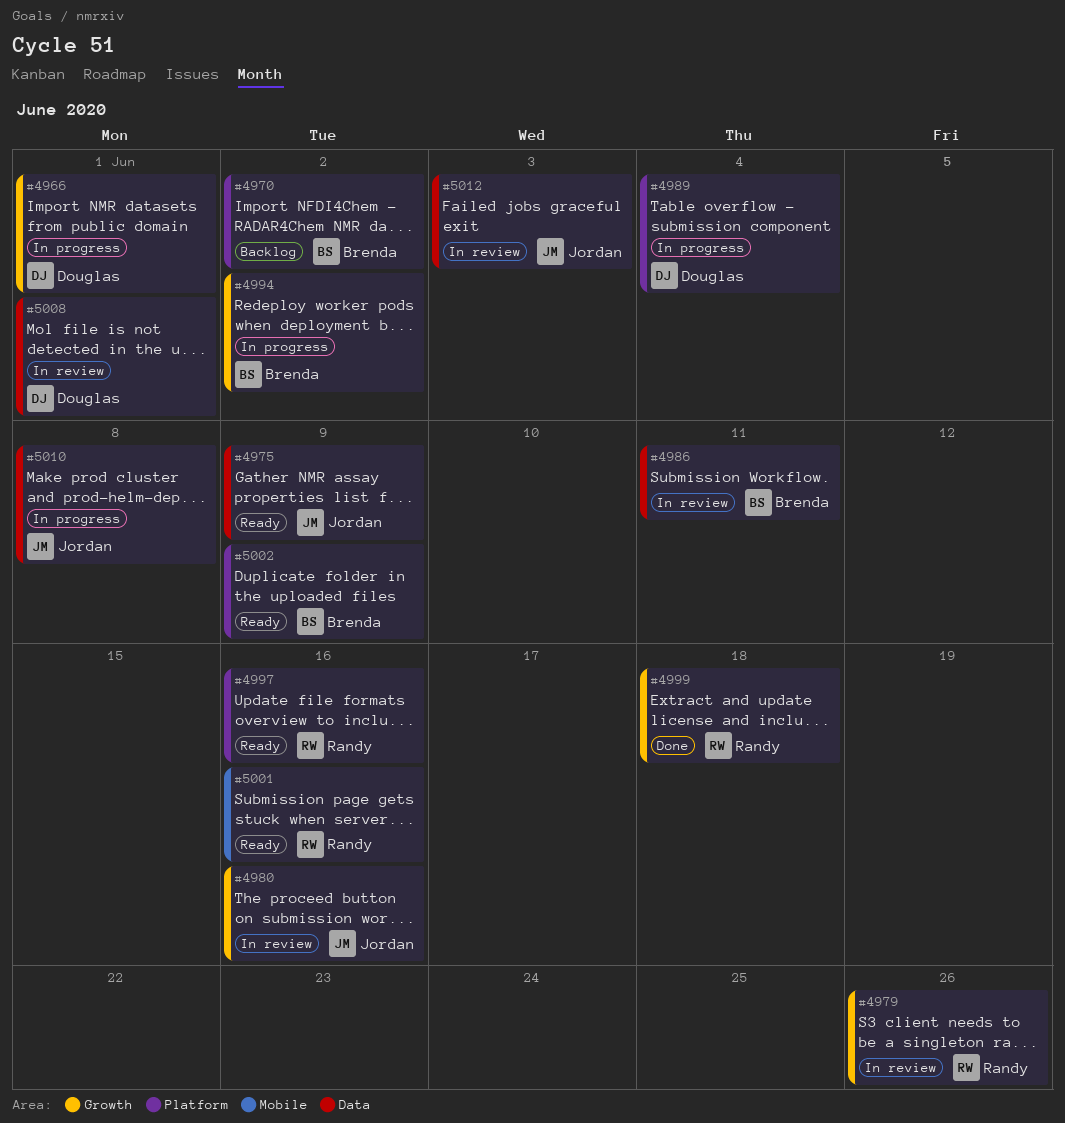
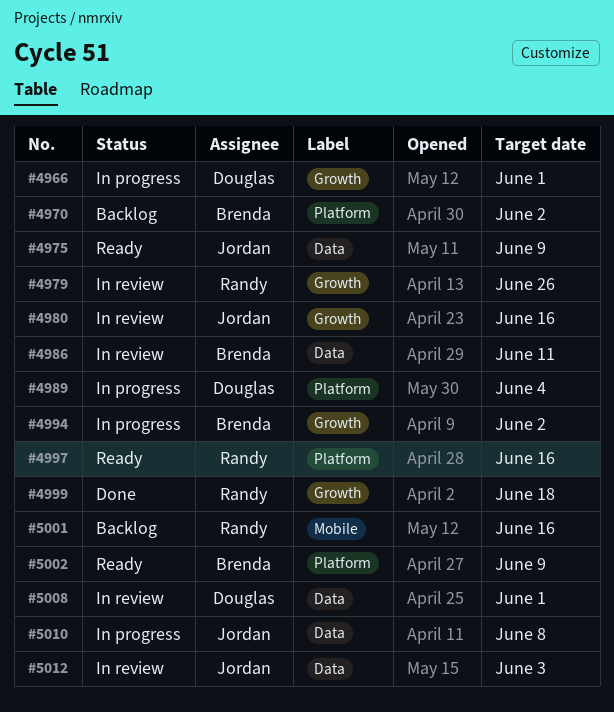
#5001, status: Ready -> Backlog

